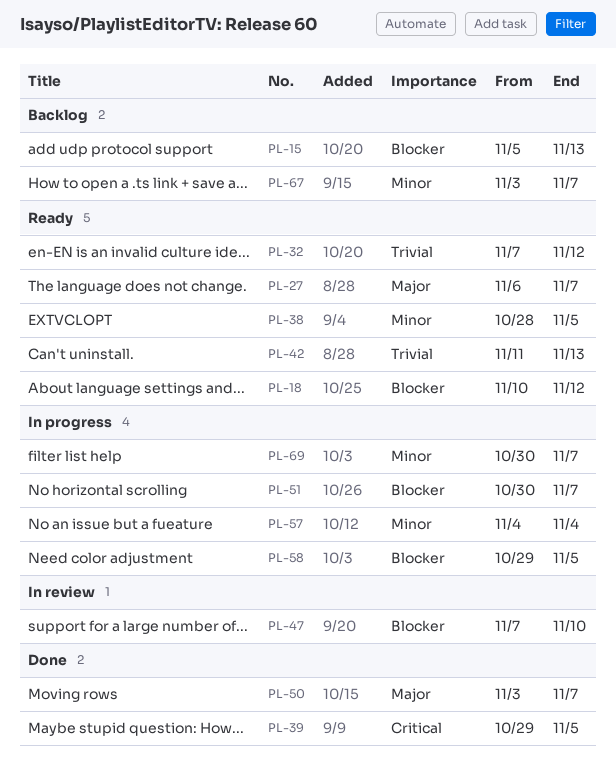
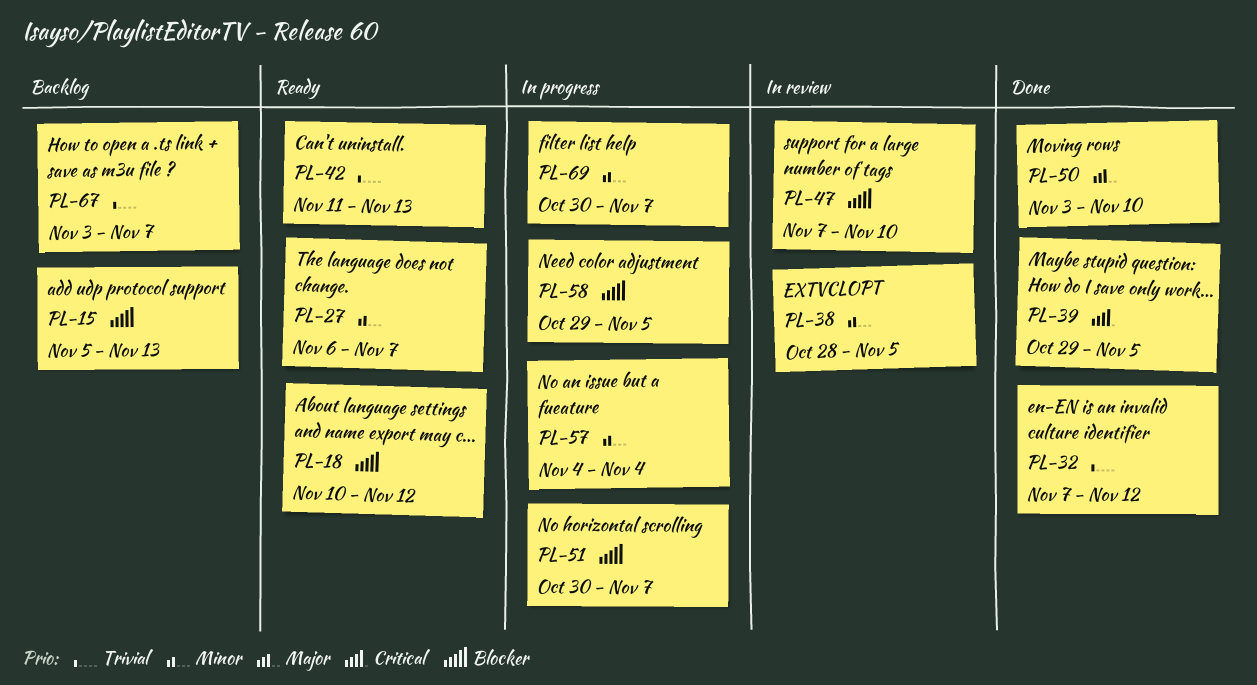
PL-27, priority: Major -> Minor
PL-32, status: Ready -> Done
PL-38, status: Ready -> In review
PL-50, due: Nov 7 -> Nov 10
PL-67, priority: Minor -> Trivial

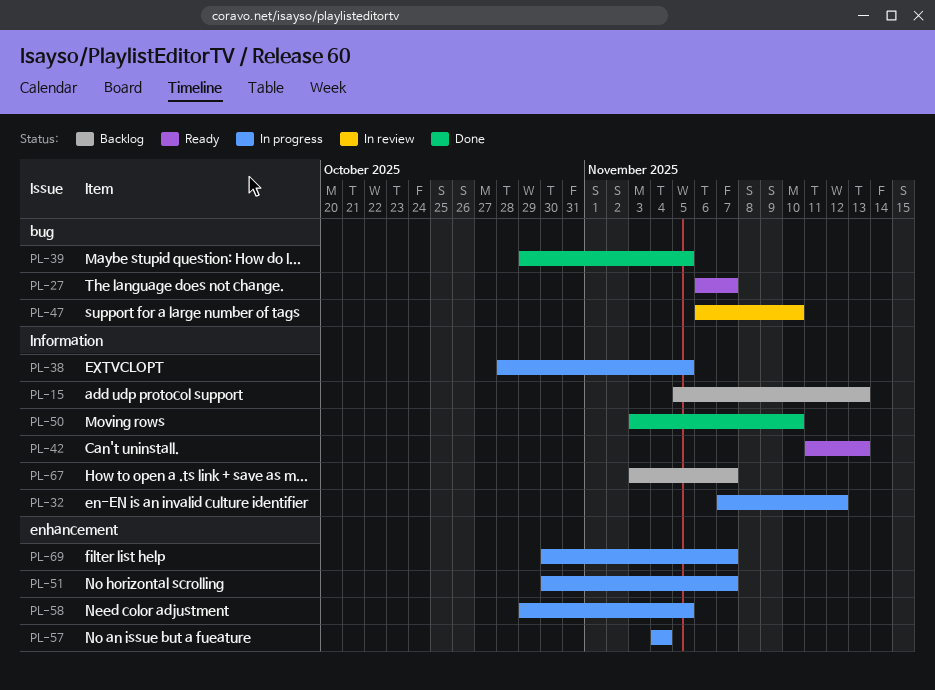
PL-18: present -> none
PL-32, status: Done -> In progress
PL-38, status: In review -> In progress
PL-47, start: Nov 7 -> Nov 6

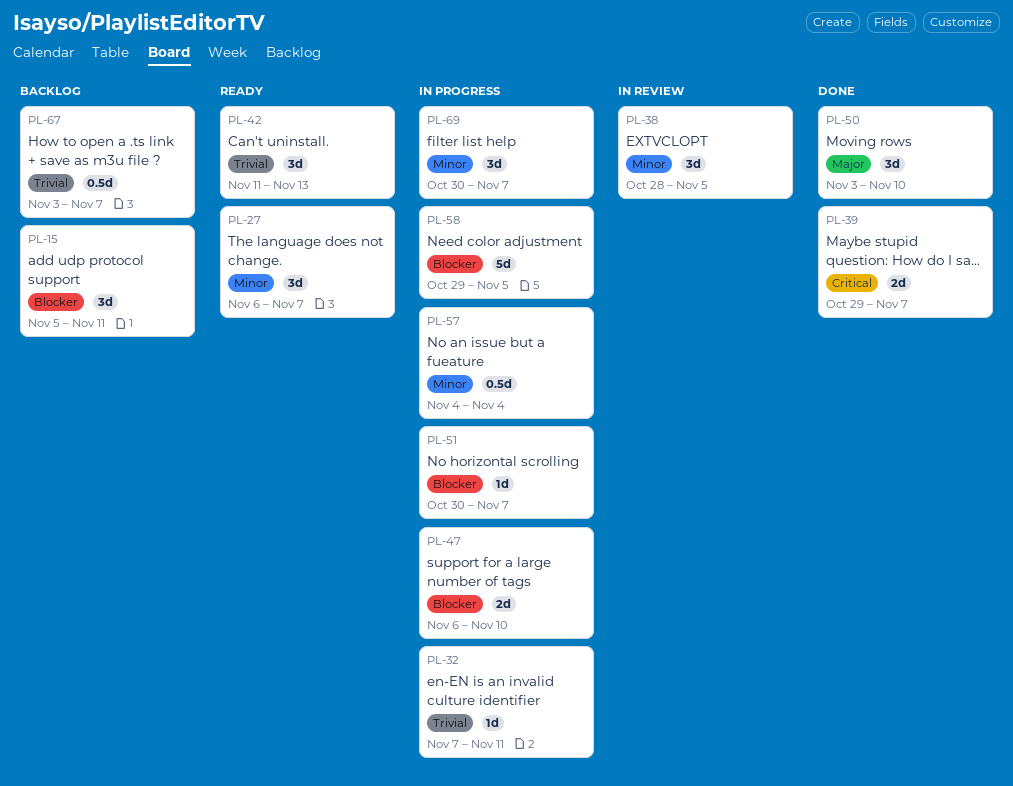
PL-15, due: Nov 13 -> Nov 11
PL-32, due: Nov 12 -> Nov 11
PL-38, status: In progress -> In review
PL-39, due: Nov 5 -> Nov 7
PL-47, status: In review -> In progress

